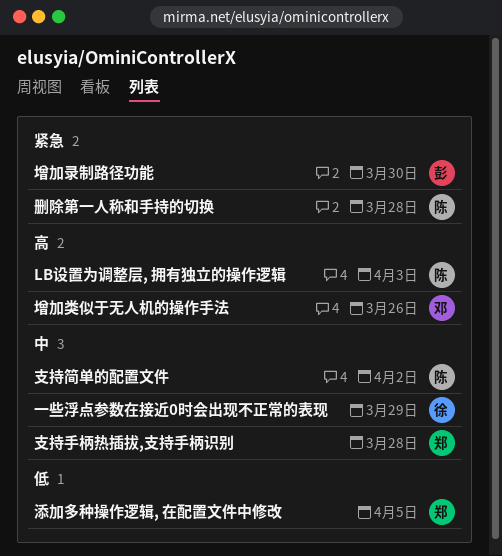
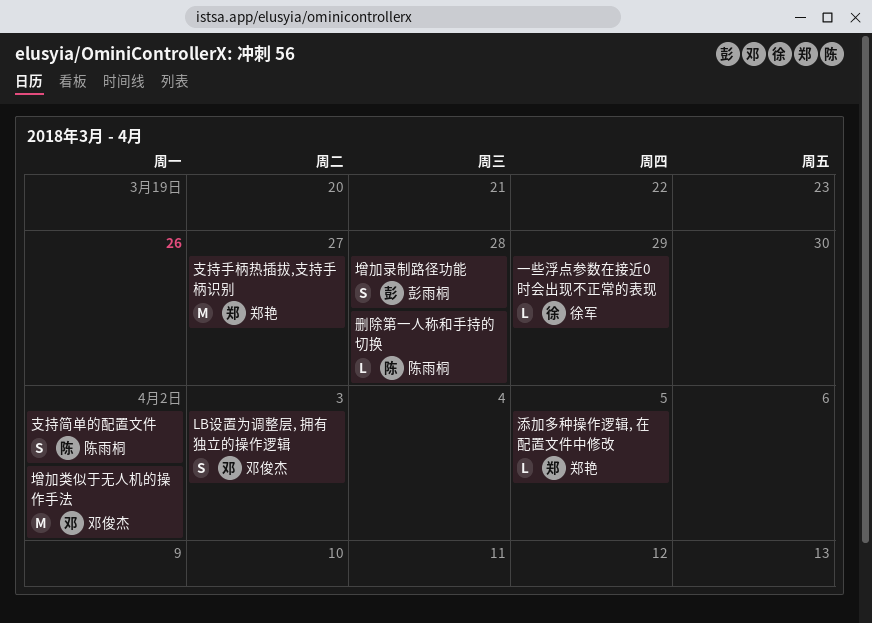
LB设置为调整层, 拥有独立的操作逻辑, owner: 陈雨桐 -> 邓俊杰
增加录制路径功能, due: Mar 30 -> Mar 28
增加类似于无人机的操作手法, due: Mar 26 -> Apr 2
支持手柄热插拔,支持手柄识别, due: Mar 28 -> Mar 27

